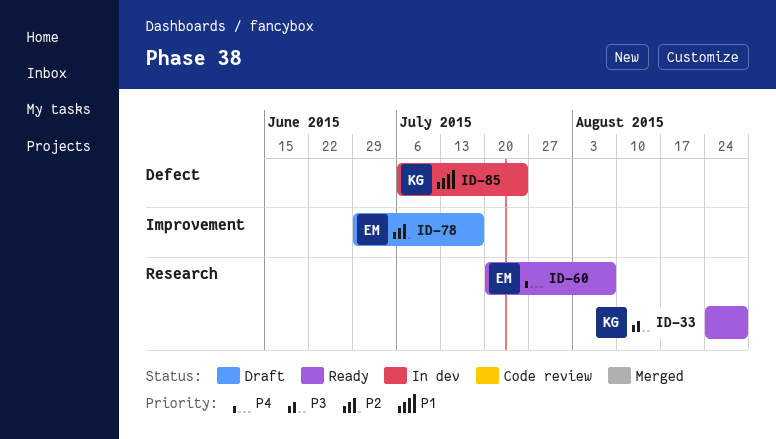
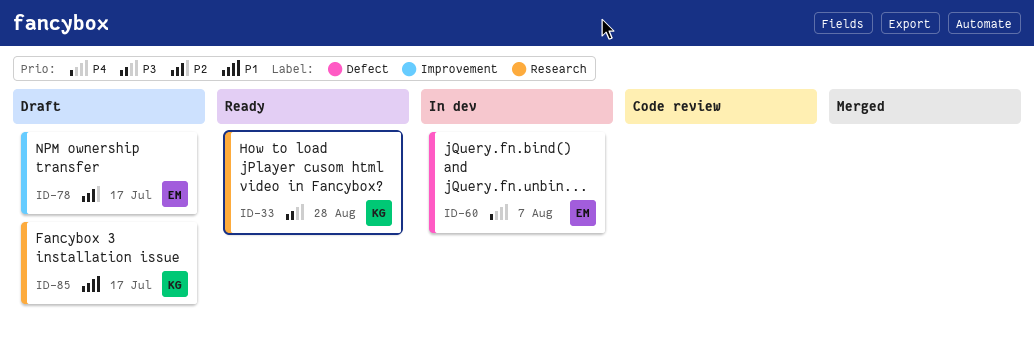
ID-60, status: Ready -> In dev
ID-60, label: Research -> Defect
ID-85, status: In dev -> Draft
ID-85, label: Defect -> Research
ID-85, due: Jul 24 -> Jul 17

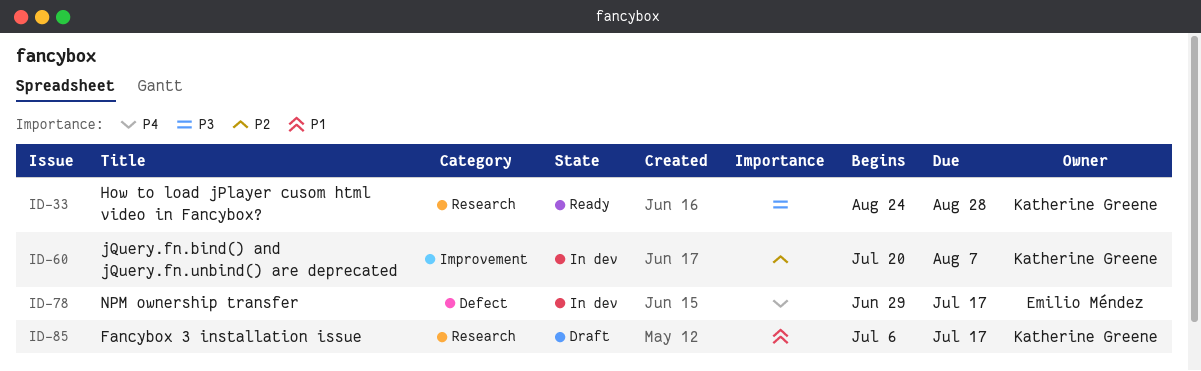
ID-60, owner: Emilio Méndez -> Katherine Greene
ID-60, priority: P4 -> P2
ID-60, label: Defect -> Improvement
ID-78, status: Draft -> In dev
ID-78, priority: P2 -> P4
ID-78, label: Improvement -> Defect

